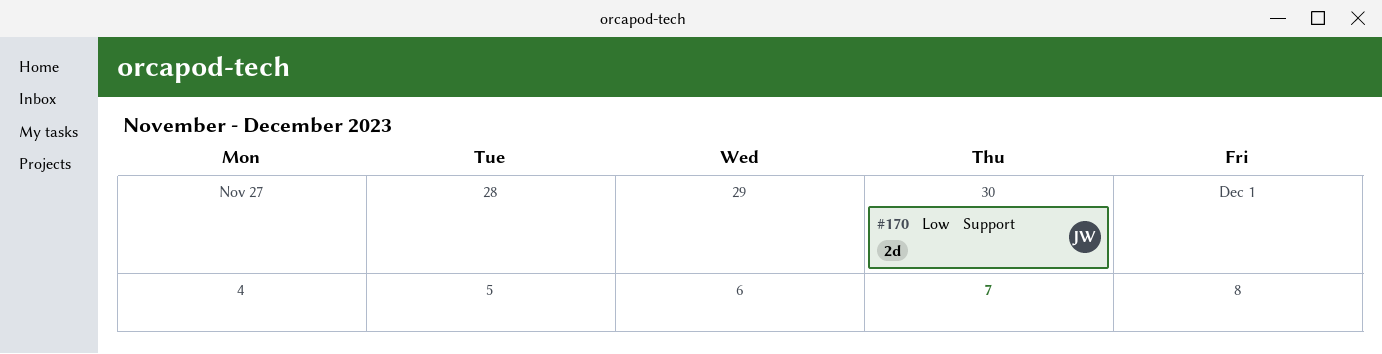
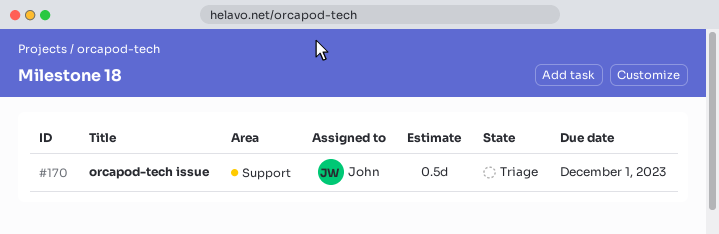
#170, estimate: 2d -> 0.5d
#170, due: Nov 30 -> Dec 1

